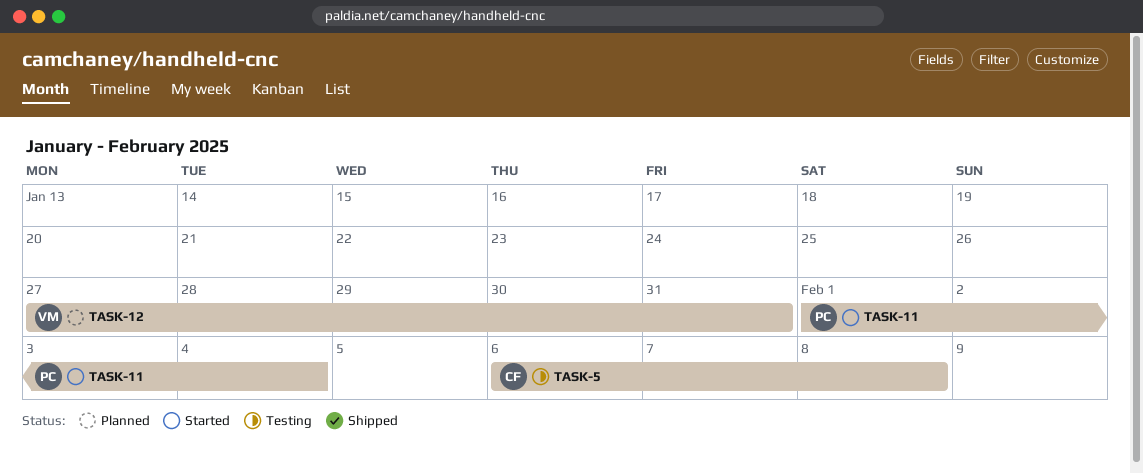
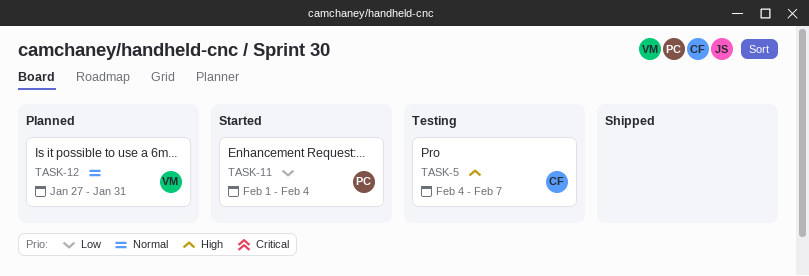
TASK-5, start: Feb 6 -> Feb 4
TASK-5, due: Feb 8 -> Feb 7

